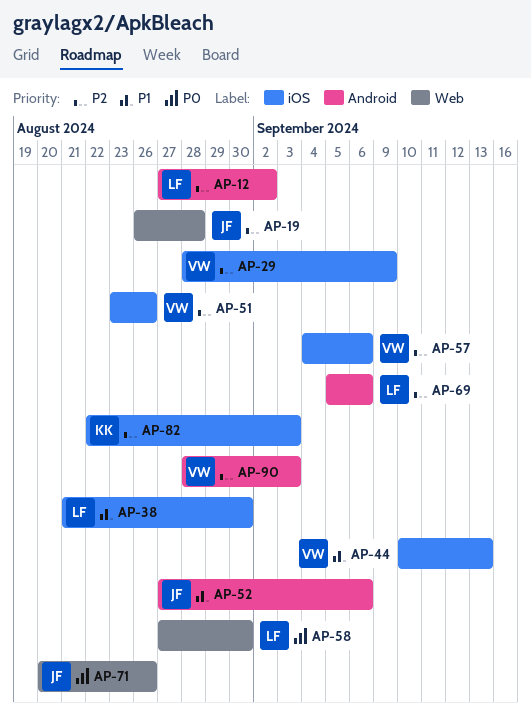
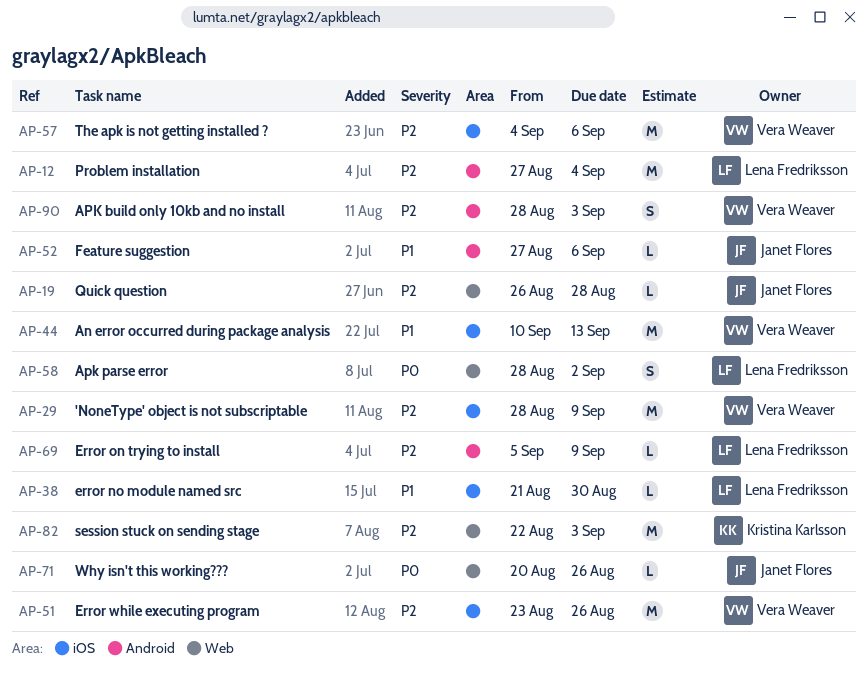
AP-12, due: Sep 2 -> Sep 4
AP-58, start: Aug 27 -> Aug 28
AP-58, due: Aug 30 -> Sep 2
AP-69, due: Sep 6 -> Sep 9
AP-82, label: iOS -> Web

